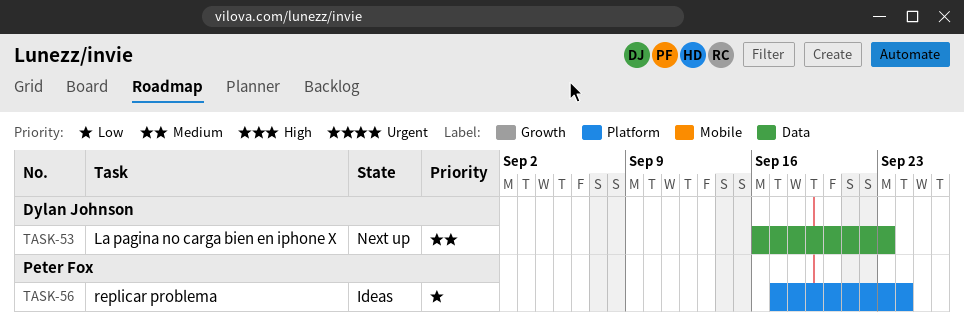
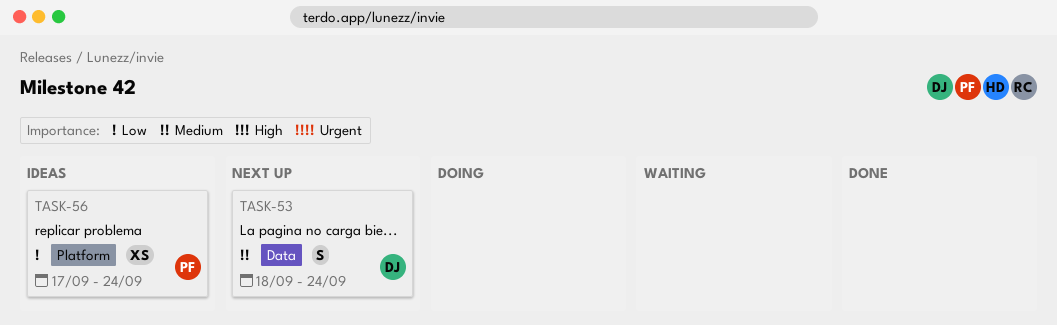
TASK-53, start: Sep 16 -> Sep 18
TASK-53, due: Sep 23 -> Sep 24

